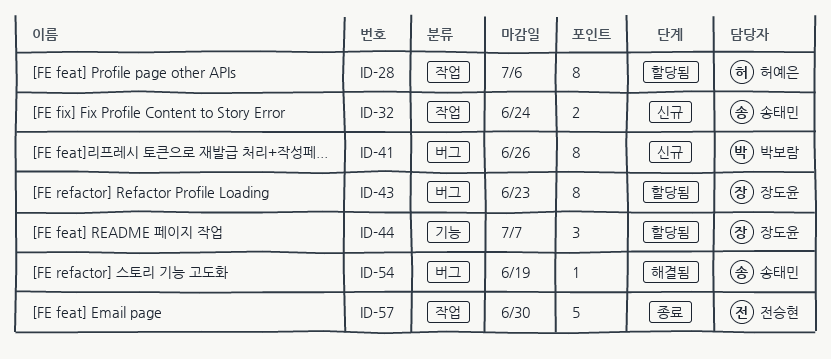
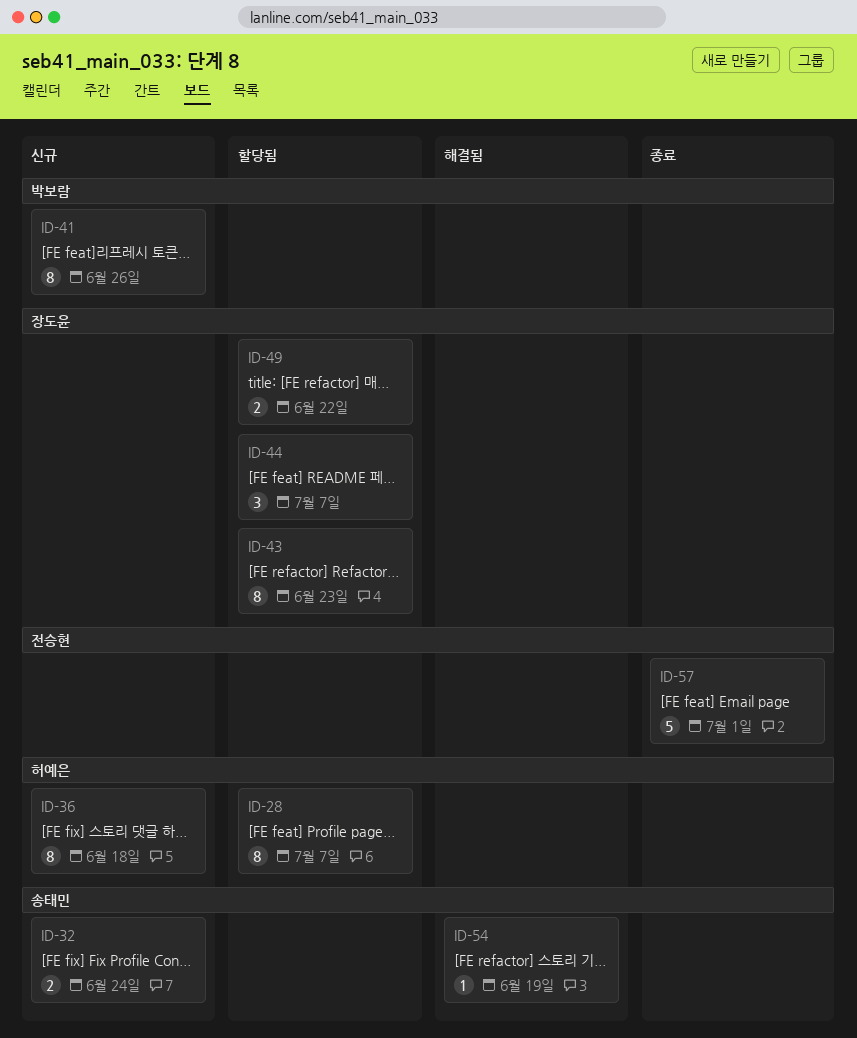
ID-28, due: Jul 6 -> Jul 7
ID-36: none -> present
ID-49: none -> present
ID-57, due: Jun 30 -> Jul 1

